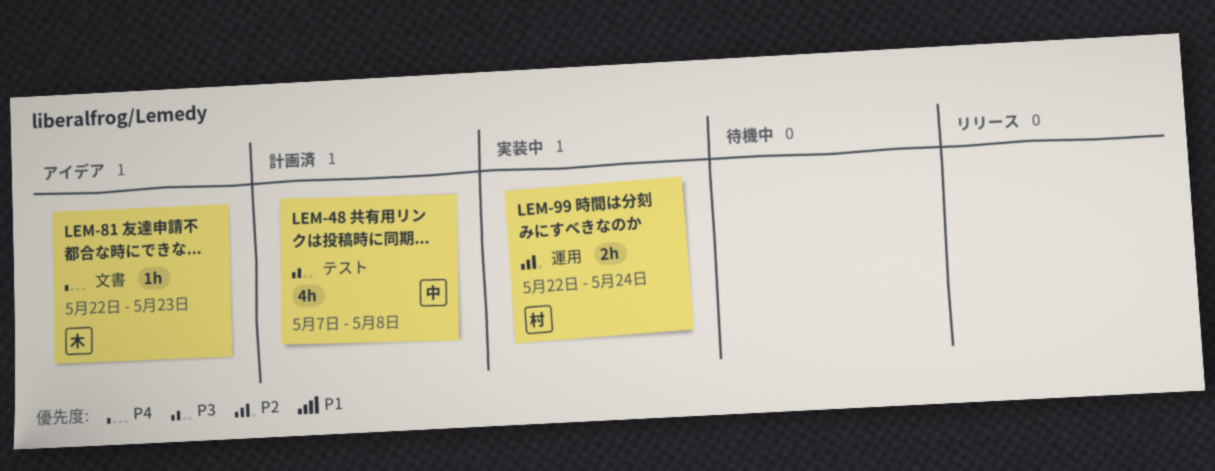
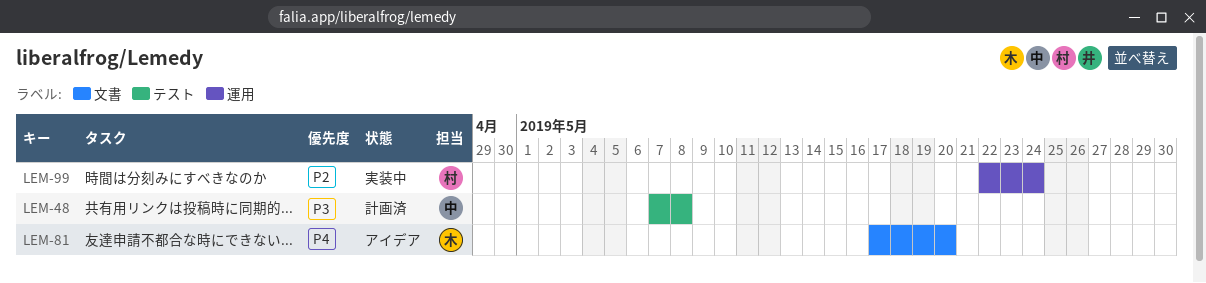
LEM-81, start: May 22 -> May 17
LEM-81, due: May 23 -> May 20

